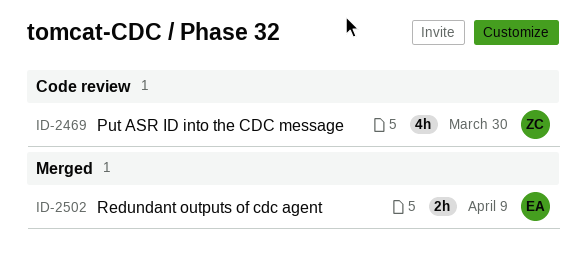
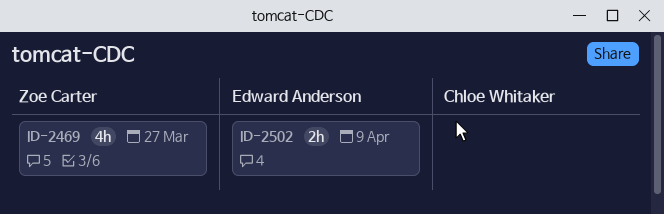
ID-2469, due: Mar 30 -> Mar 27

